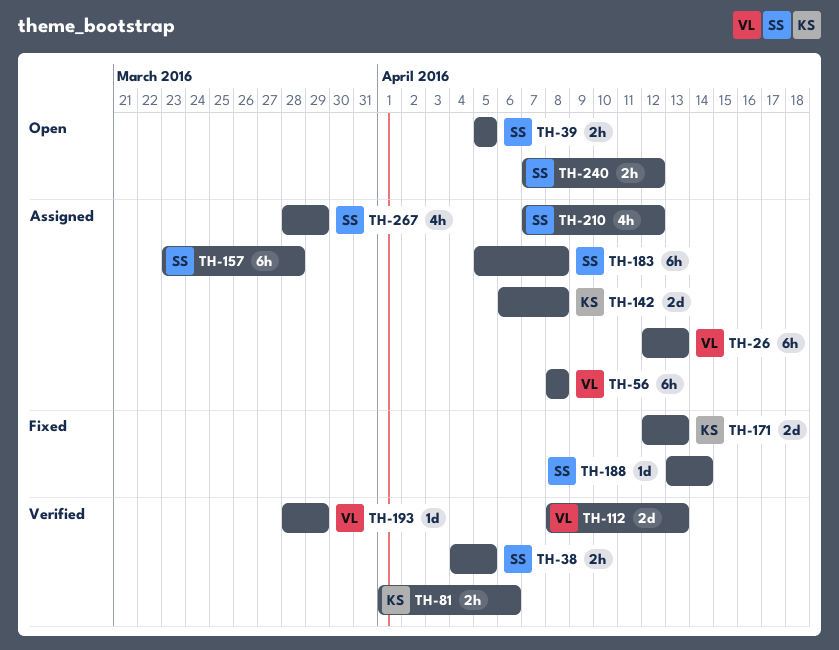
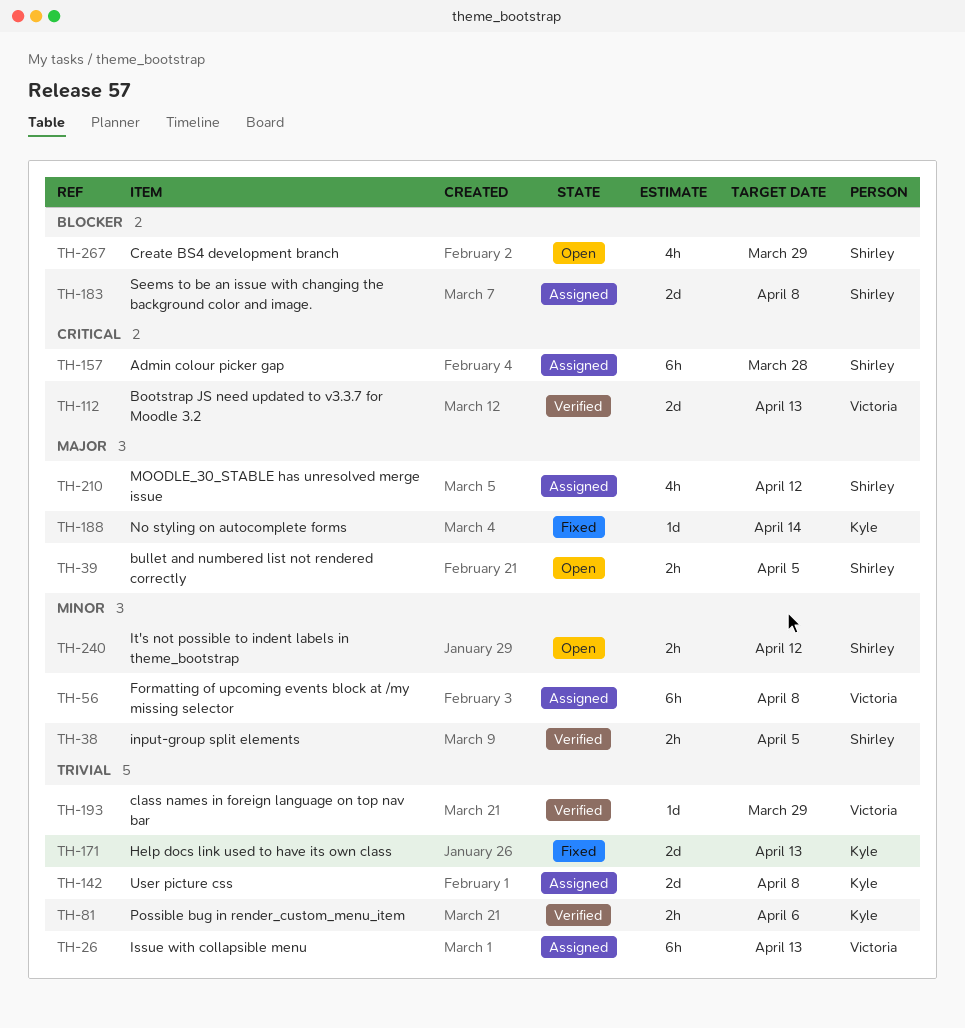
TH-183, estimate: 6h -> 2d
TH-188, owner: Shirley -> Kyle
TH-267, status: Assigned -> Open

